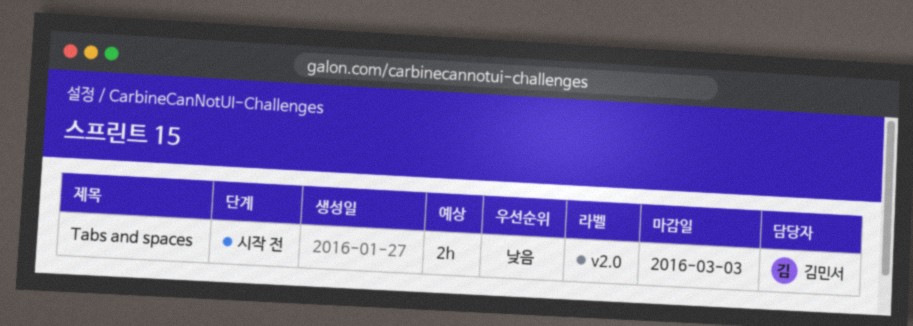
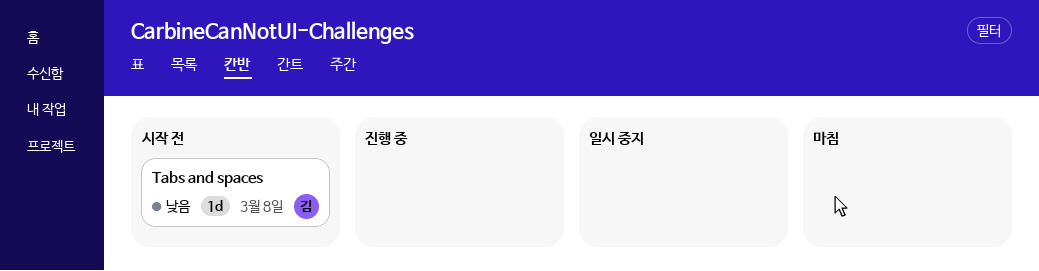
Tabs and spaces, estimate: 2h -> 1d
Tabs and spaces, due: Mar 3 -> Mar 8

